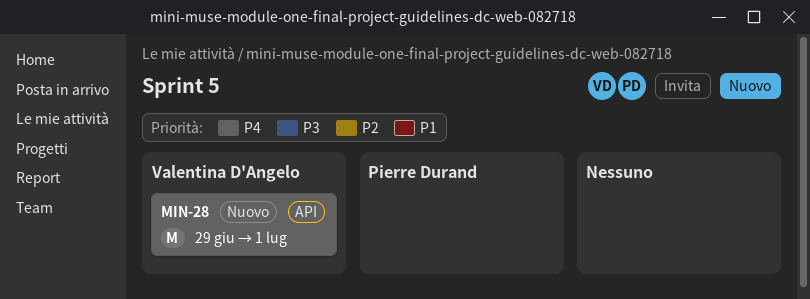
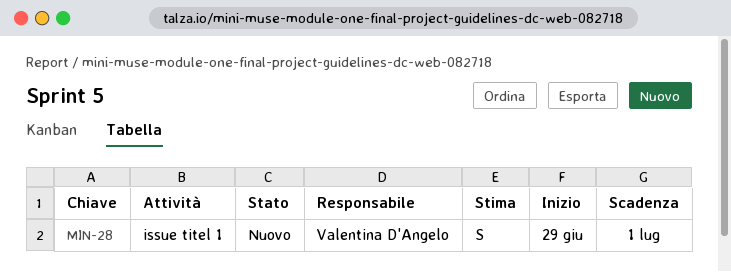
MIN-28, estimate: M -> S

